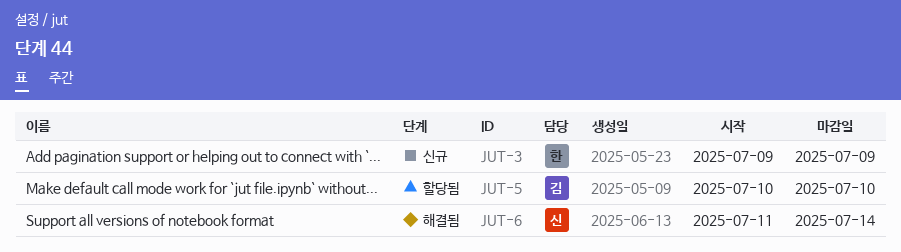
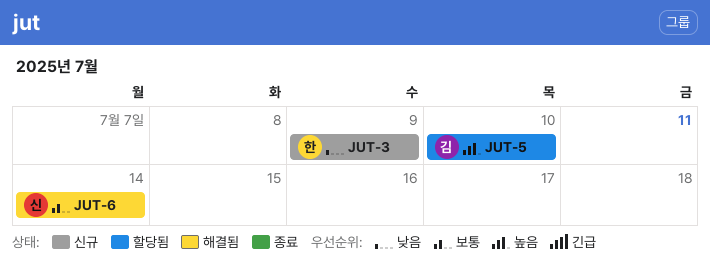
JUT-6, start: Jul 11 -> Jul 14

